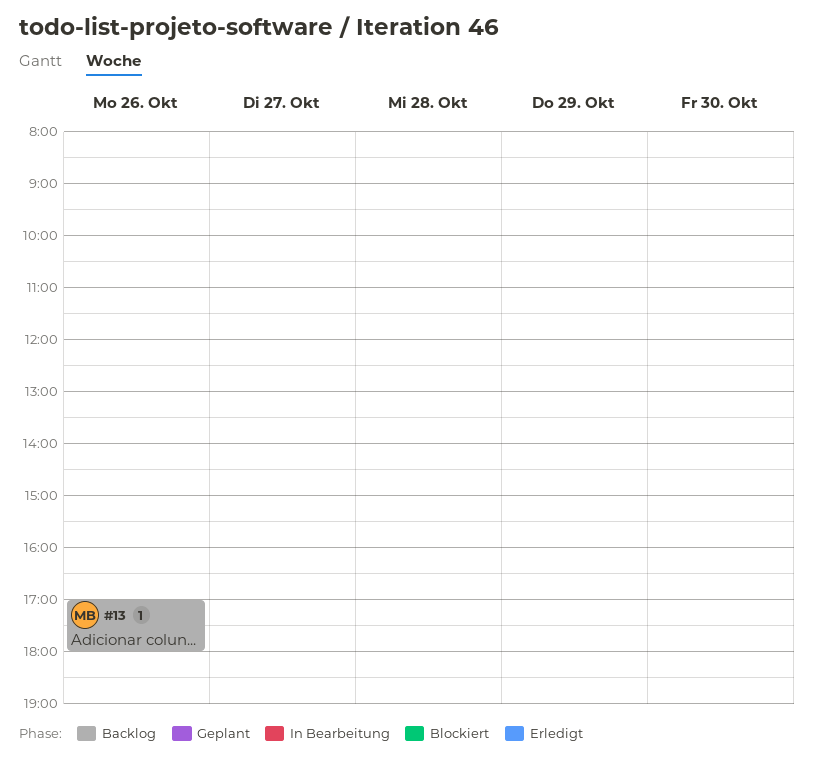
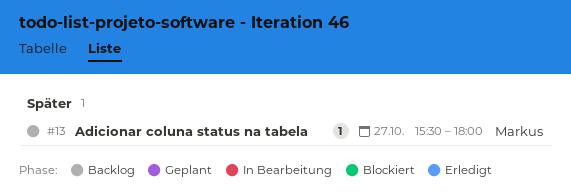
#13, day: Oct 26 -> Oct 27
#13, begins: 17:00 -> 15:30

